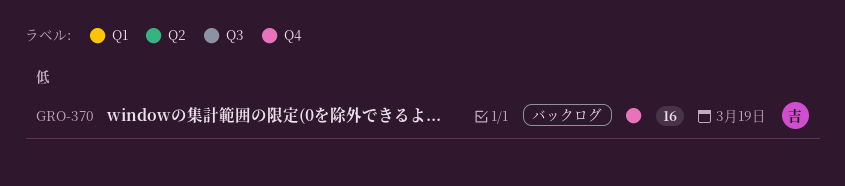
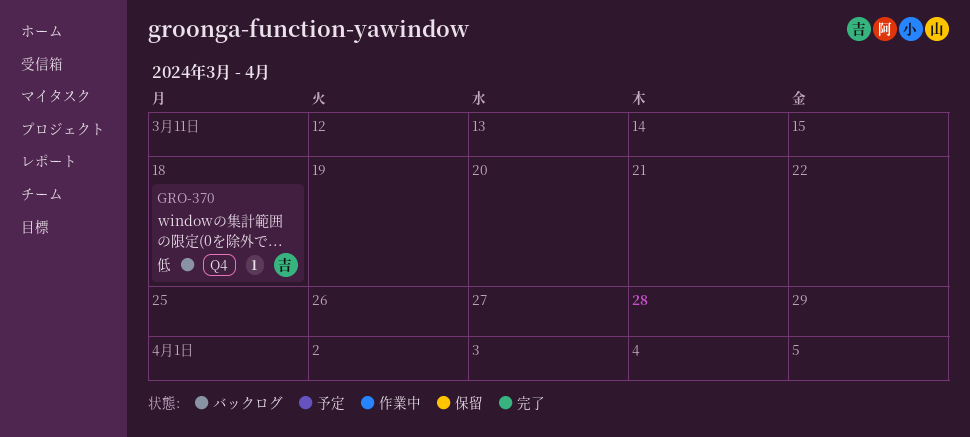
GRO-370, estimate: 16 -> 1
GRO-370, due: Mar 19 -> Mar 18

